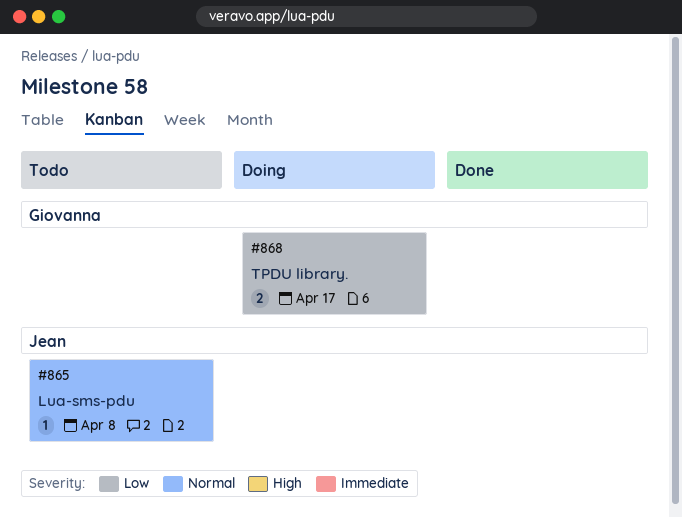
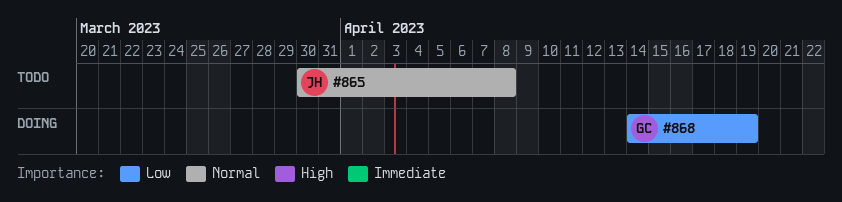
#868, due: Apr 17 -> Apr 19

